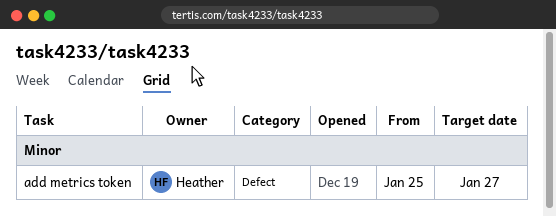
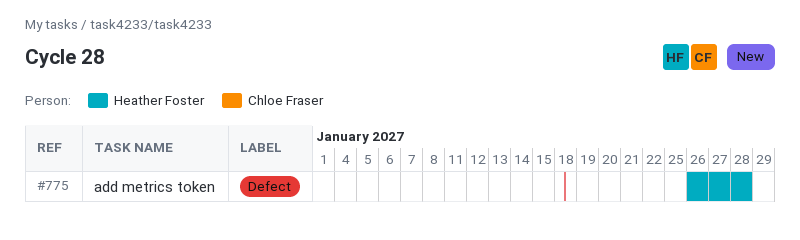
add metrics token, start: Jan 25 -> Jan 26
add metrics token, due: Jan 27 -> Jan 28

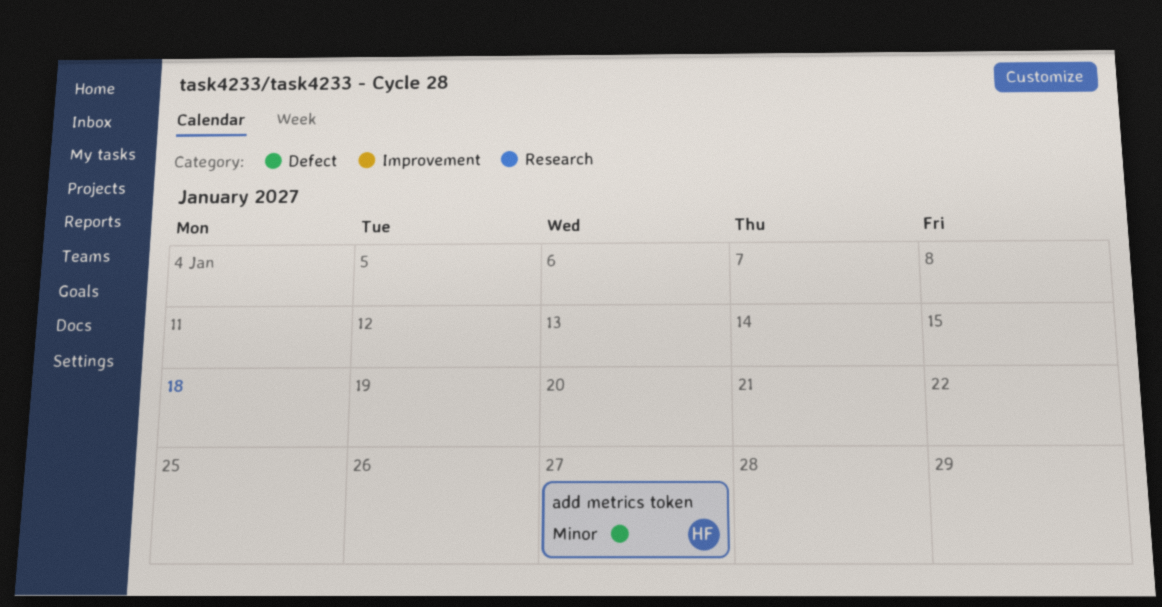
add metrics token, due: Jan 28 -> Jan 27

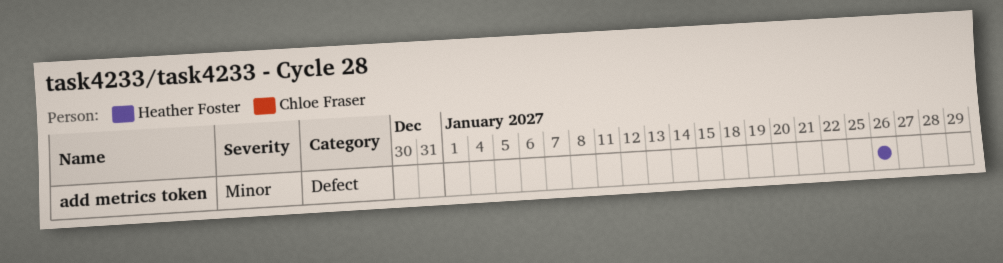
add metrics token, due: Jan 27 -> Jan 26

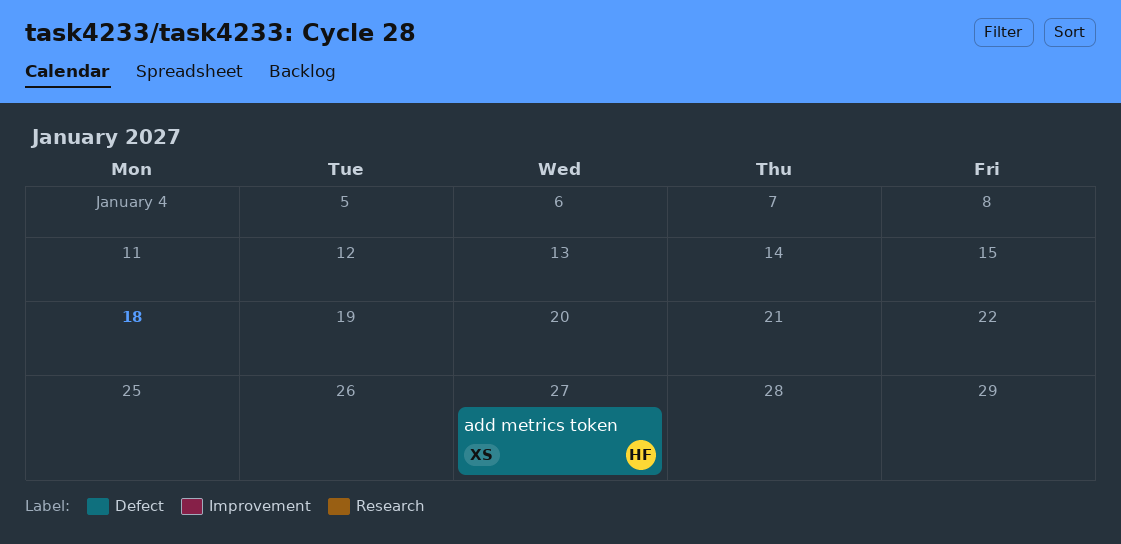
add metrics token, due: Jan 26 -> Jan 27

